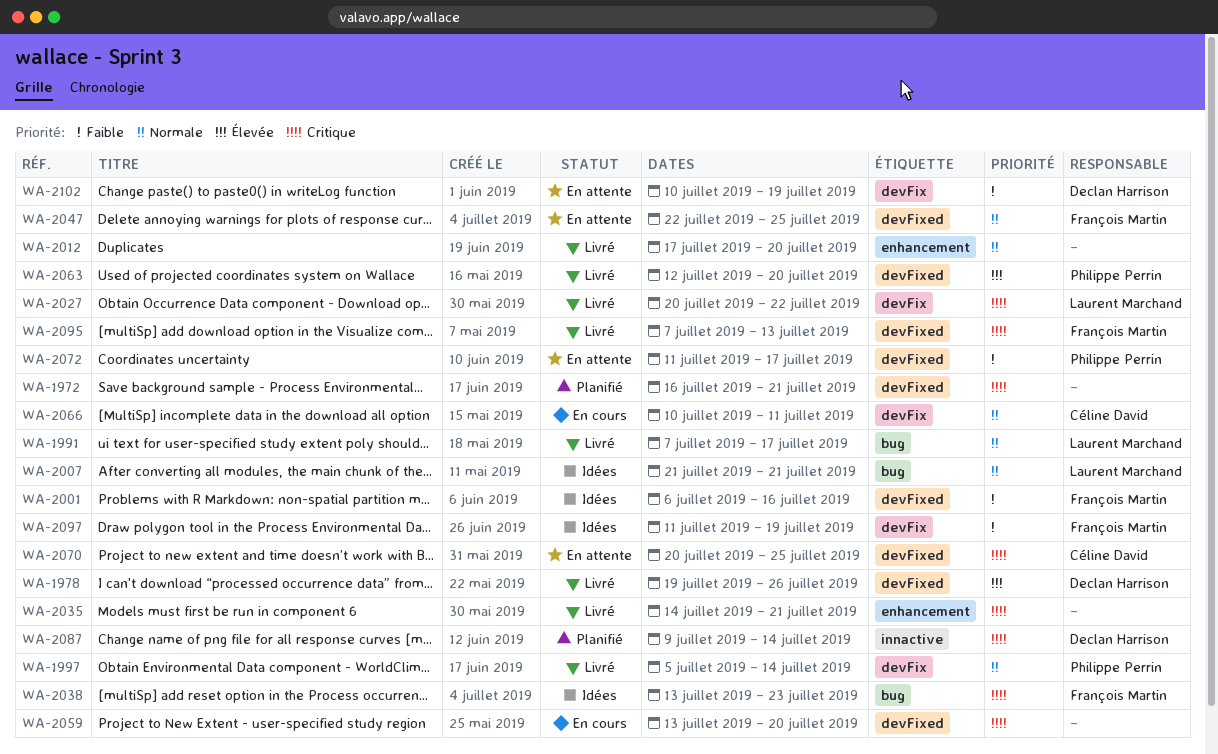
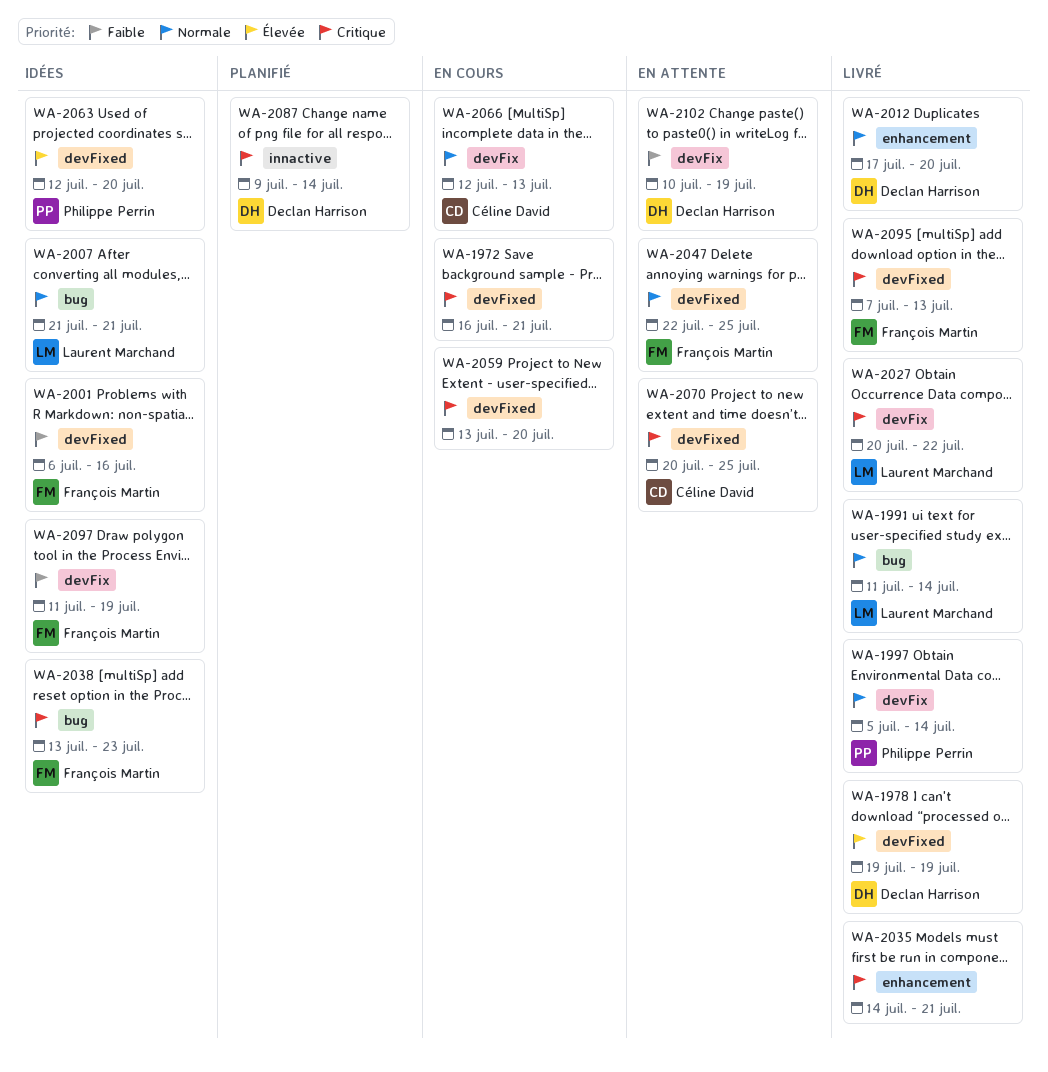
WA-1972, status: Planifié -> En cours
WA-1978, due: Jul 26 -> Jul 19
WA-1991, start: Jul 7 -> Jul 11
WA-1991, due: Jul 17 -> Jul 14
WA-2012, owner: none -> Declan Harrison
WA-2063, status: Livré -> Idées
WA-2066, start: Jul 10 -> Jul 12
WA-2066, due: Jul 11 -> Jul 13
WA-2072: present -> none

